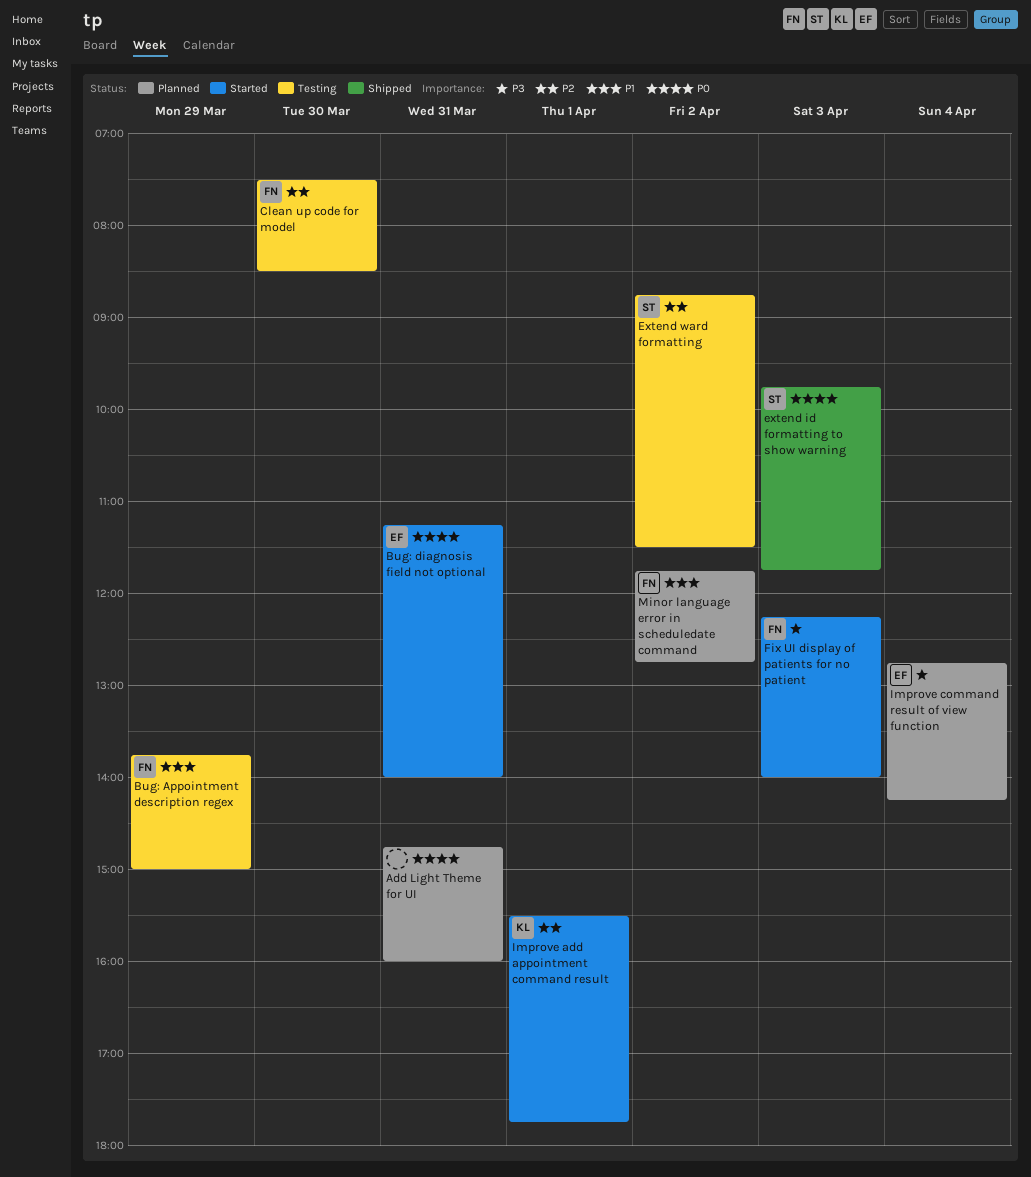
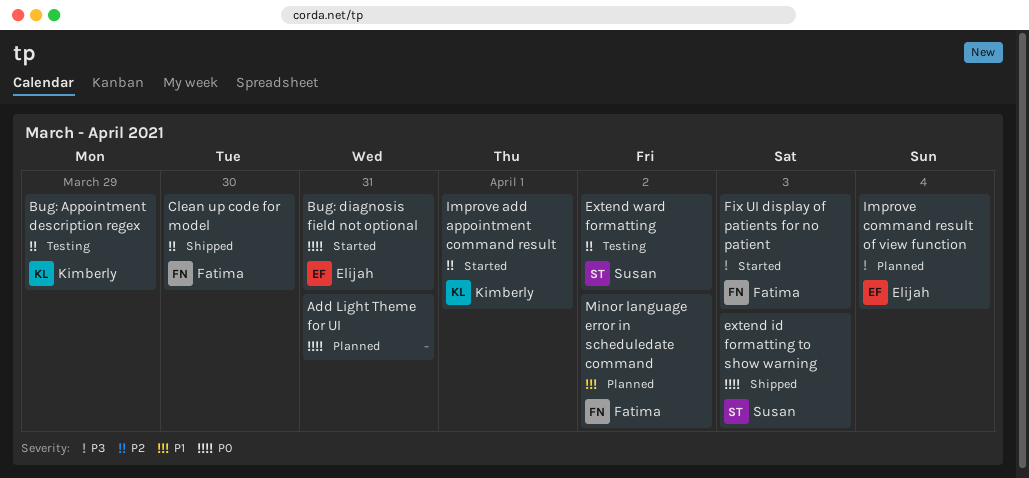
Bug: Appointment description regex, owner: Fatima -> Kimberly
Bug: Appointment description regex, priority: P1 -> P2
Clean up code for model, status: Testing -> Shipped

